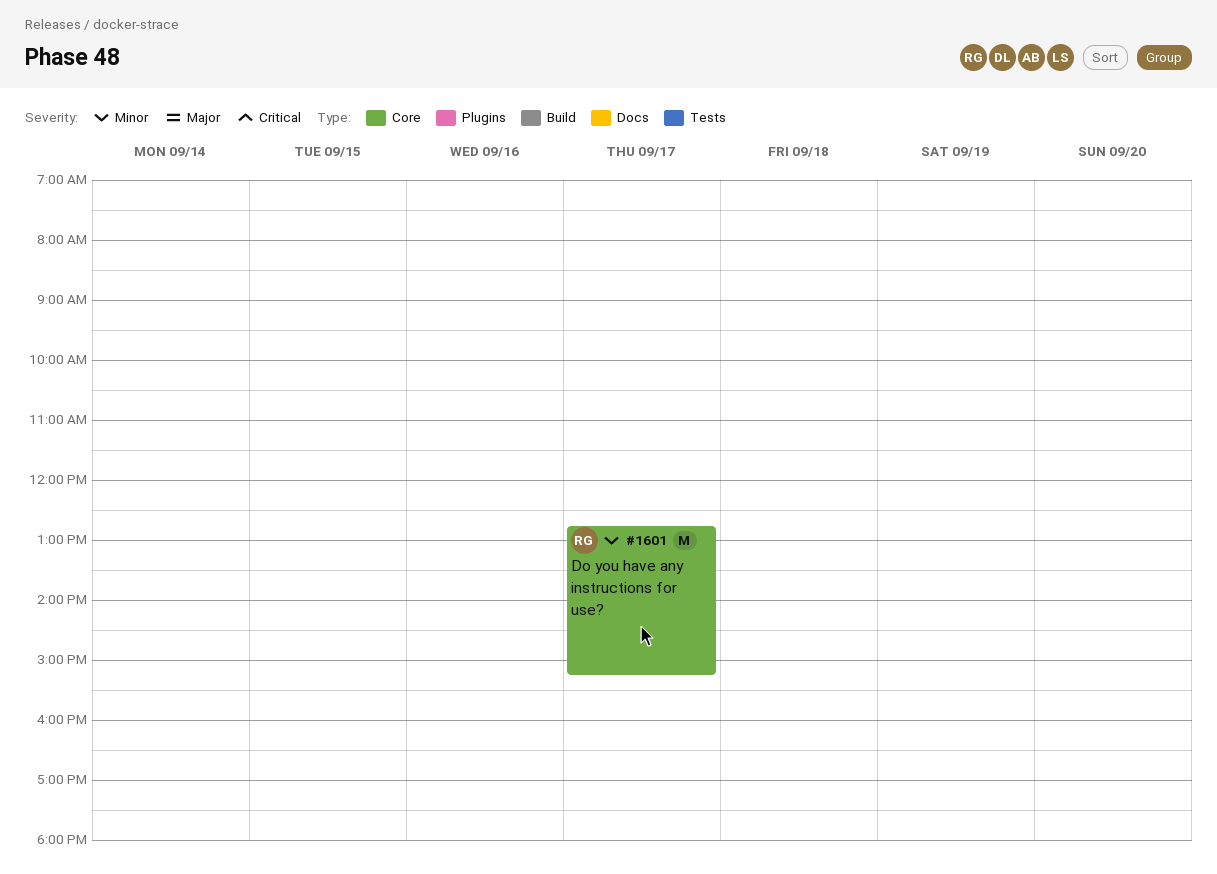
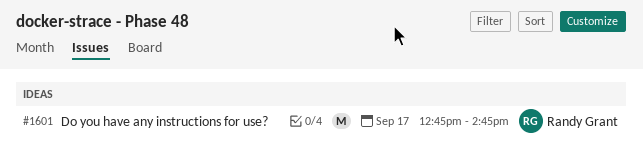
#1601, ends: 15:15 -> 14:45

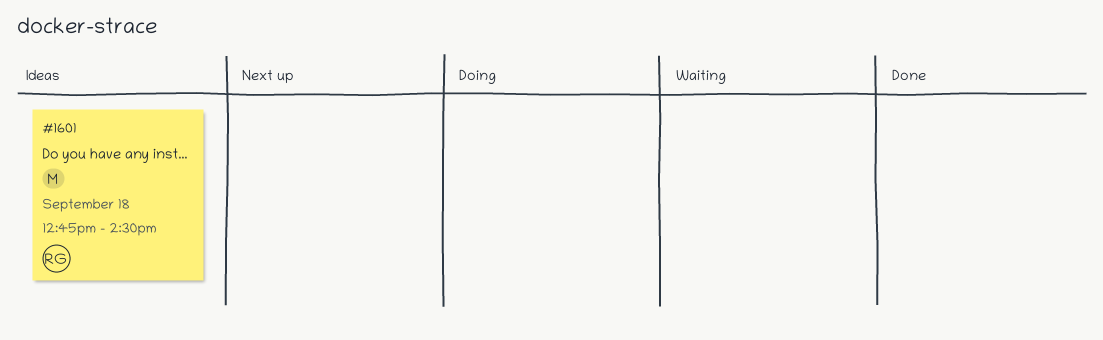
#1601, day: Sep 17 -> Sep 18
#1601, ends: 14:45 -> 14:30

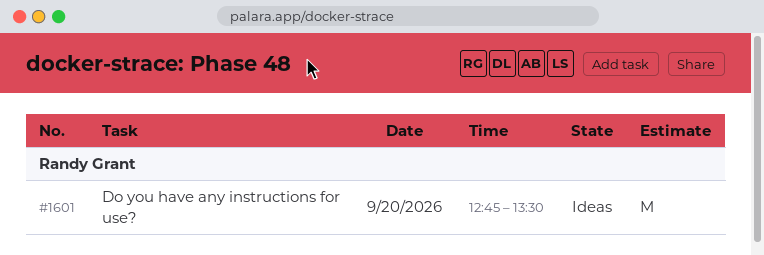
#1601, day: Sep 18 -> Sep 20
#1601, ends: 14:30 -> 13:30

